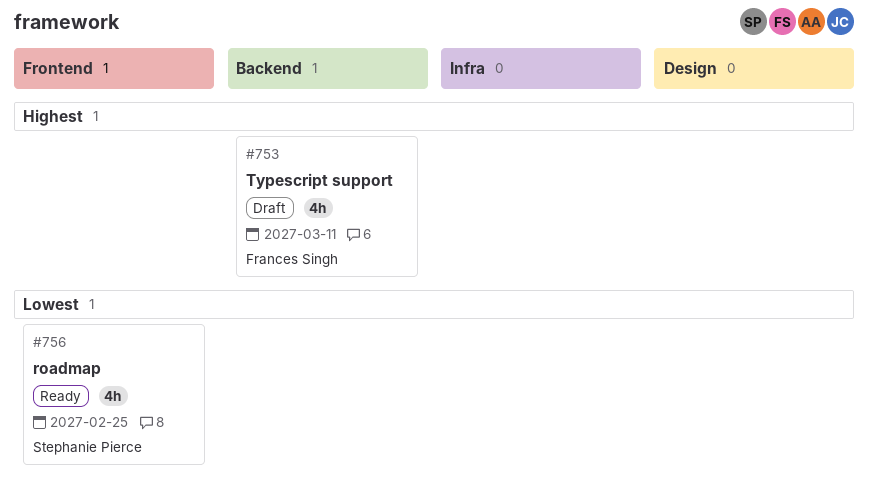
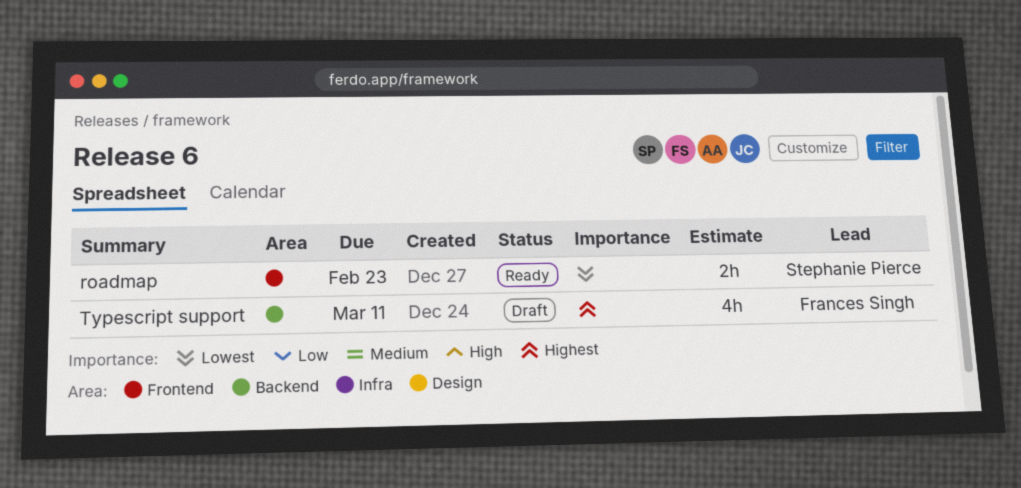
roadmap, estimate: 4h -> 2h
roadmap, due: Feb 25 -> Feb 23

